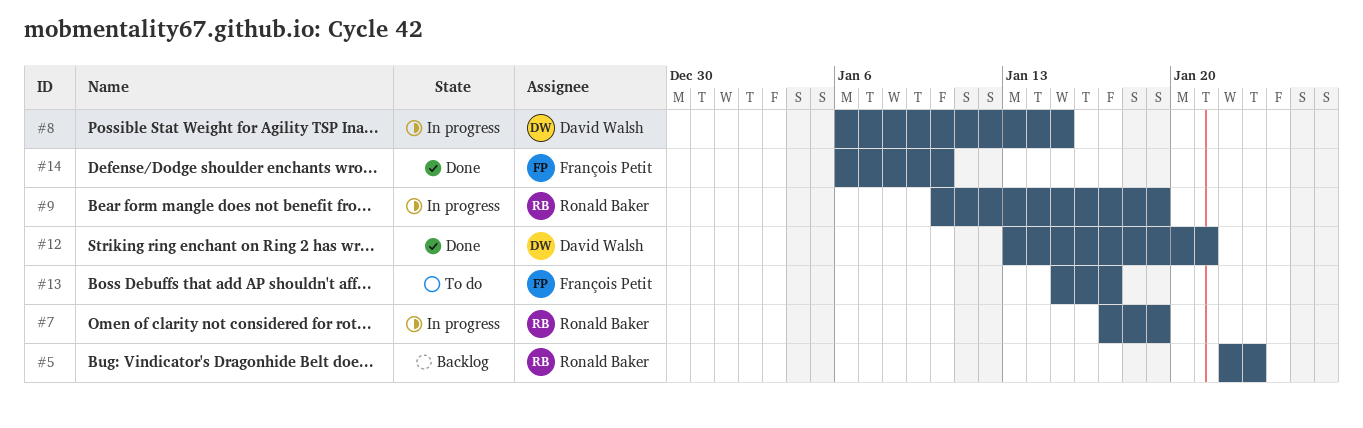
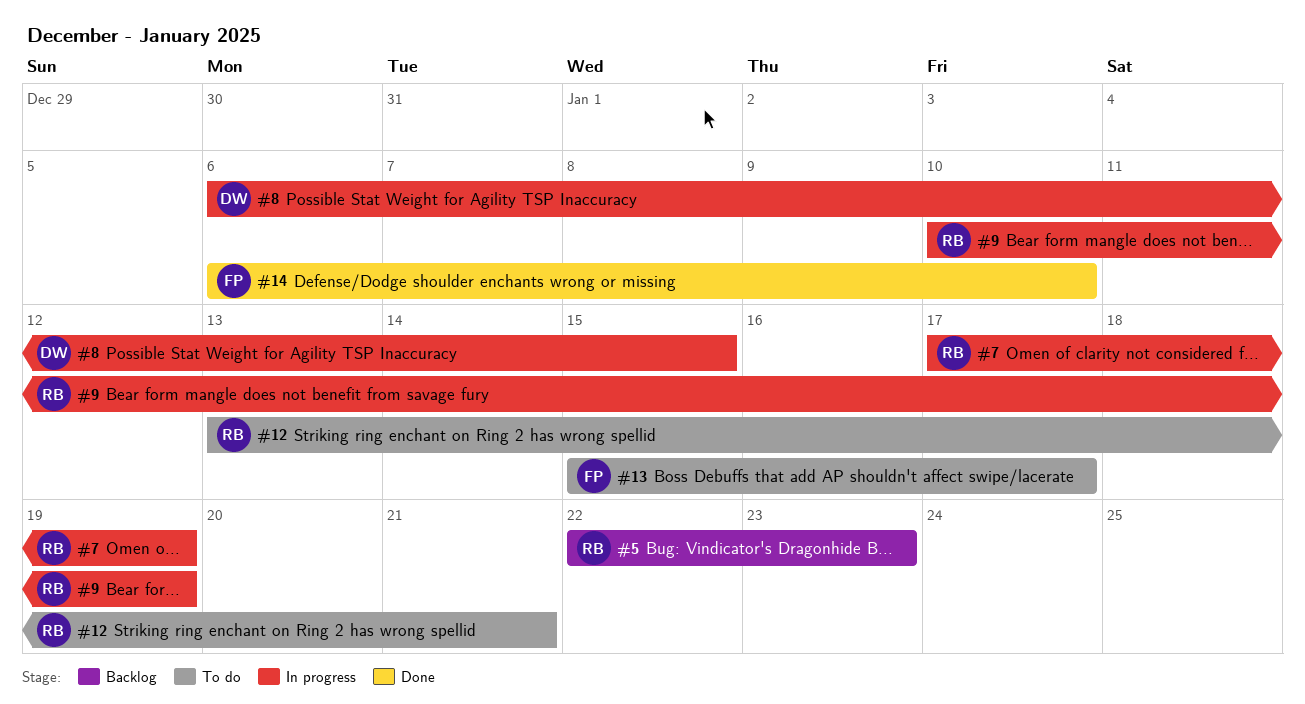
#12, status: Done -> To do
#12, owner: David Walsh -> Ronald Baker

